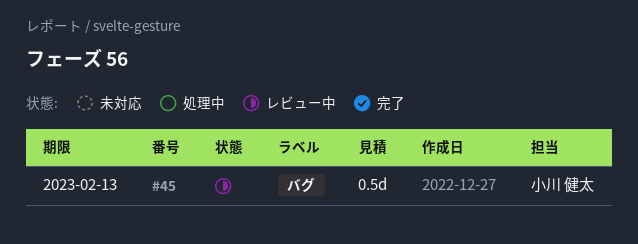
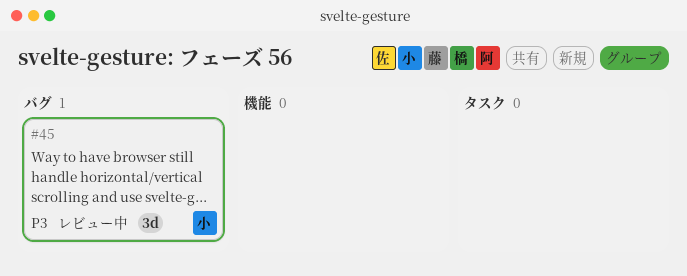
#45, estimate: 0.5d -> 3d

